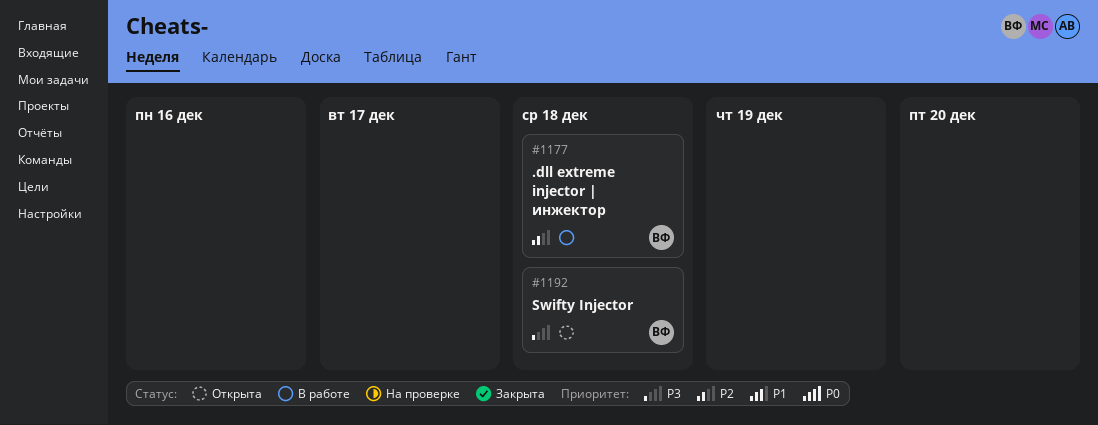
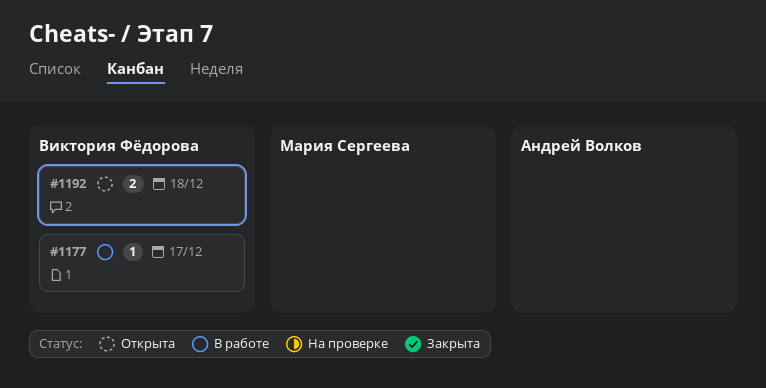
#1177, due: Dec 18 -> Dec 17

